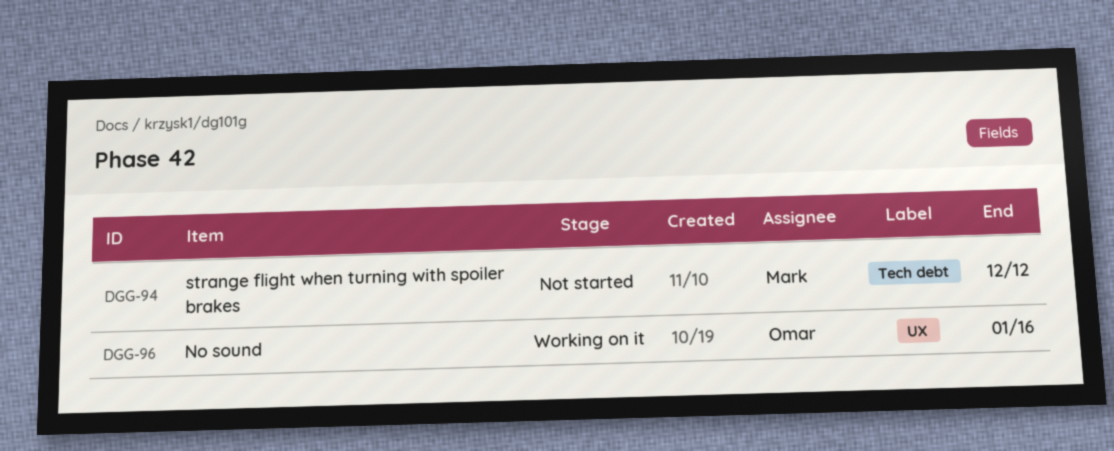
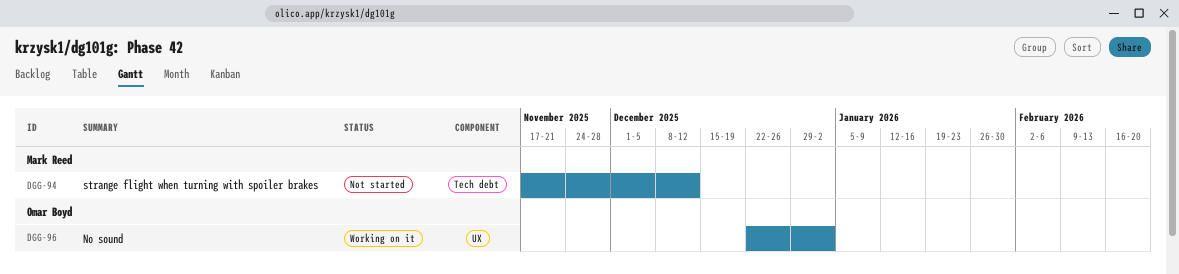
DGG-96, due: Jan 16 -> Jan 2

